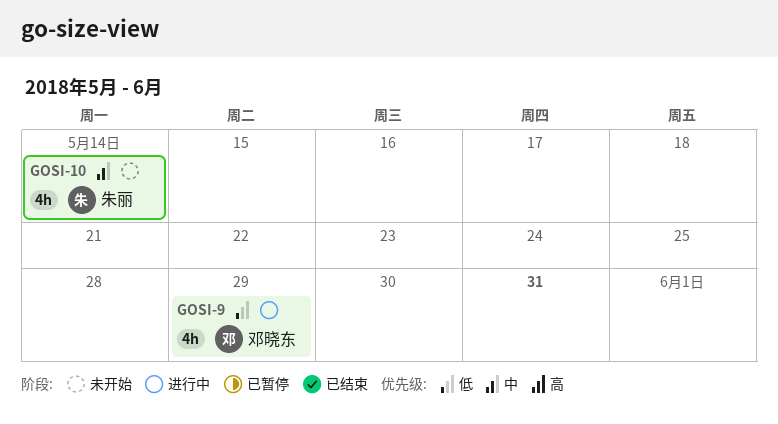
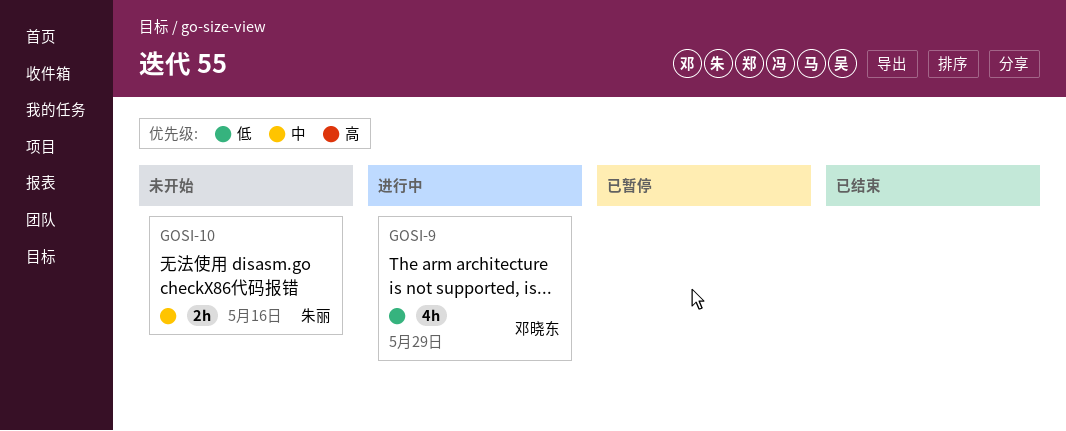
GOSI-10, estimate: 4h -> 2h
GOSI-10, due: May 14 -> May 16

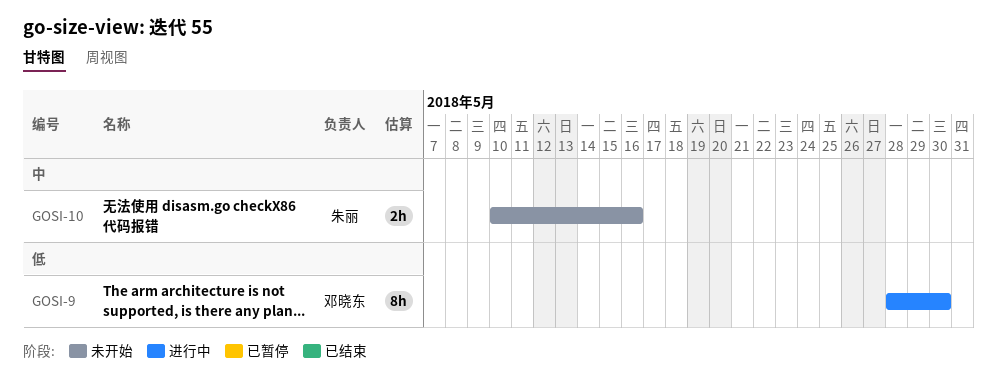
GOSI-9, estimate: 4h -> 8h
GOSI-9, due: May 29 -> May 30

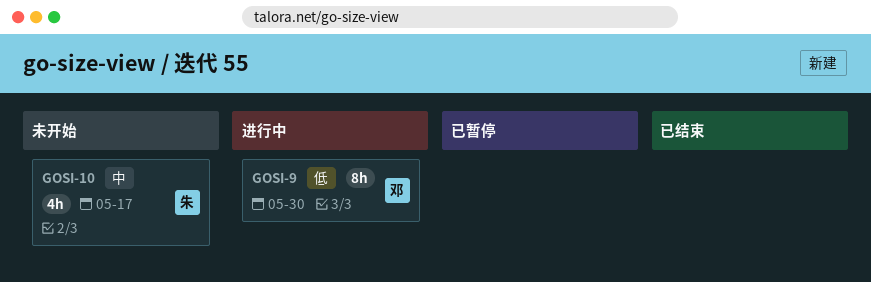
GOSI-10, estimate: 2h -> 4h
GOSI-10, due: May 16 -> May 17

